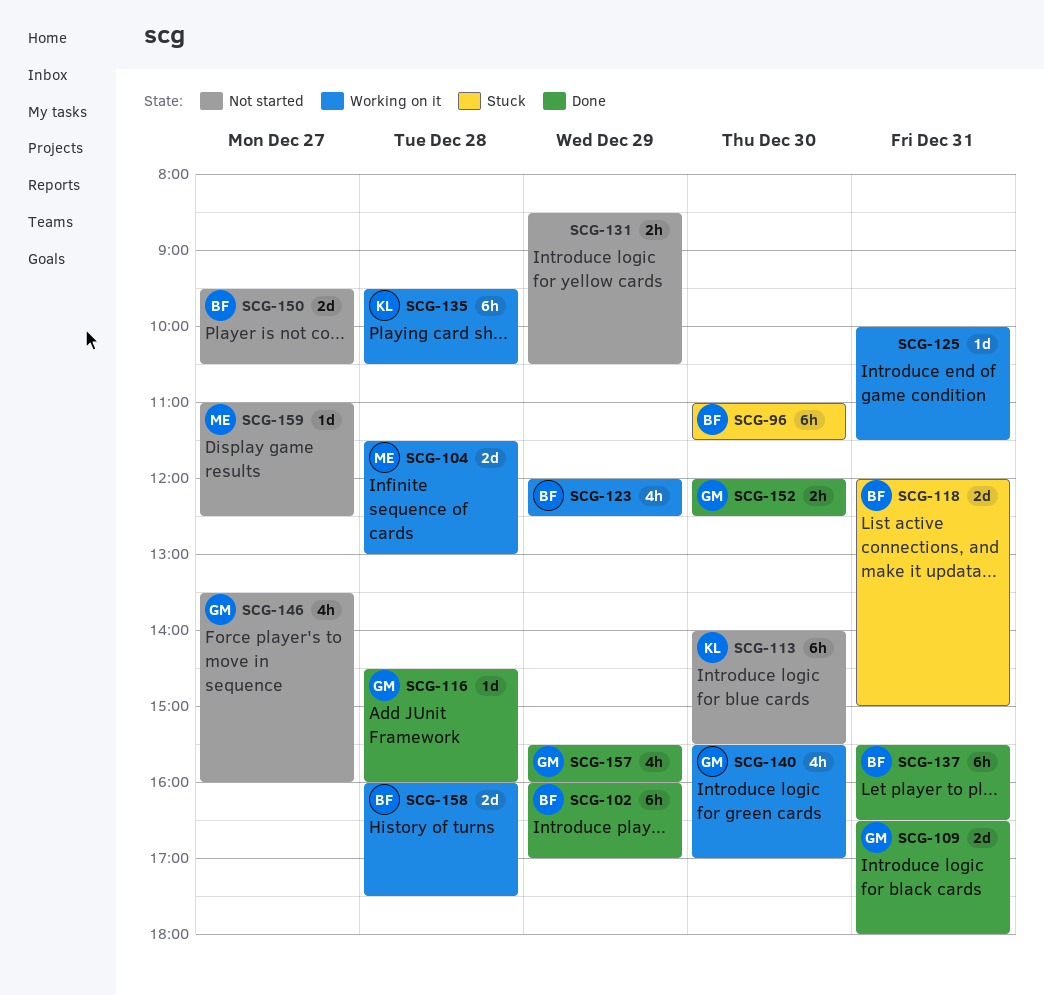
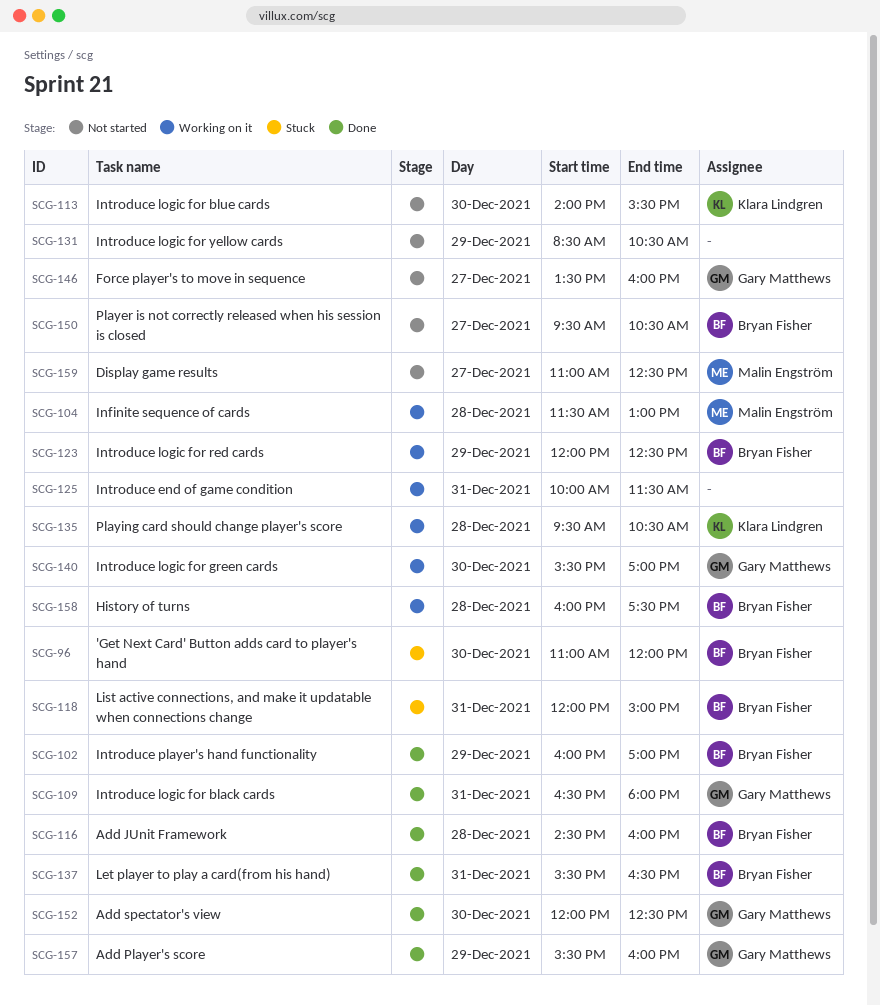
SCG-96, ends: 11:30 -> 12:00
SCG-116, owner: Gary Matthews -> Bryan Fisher

